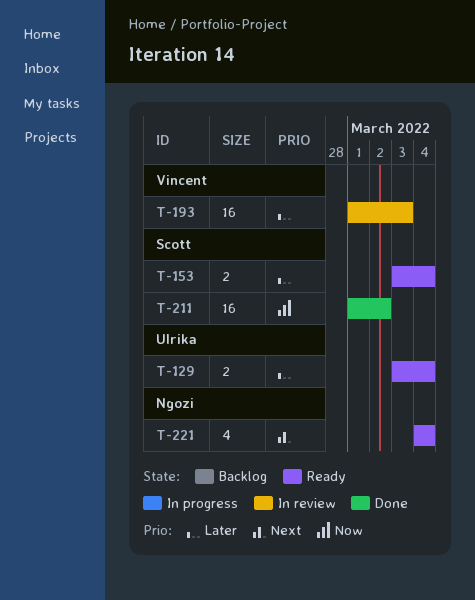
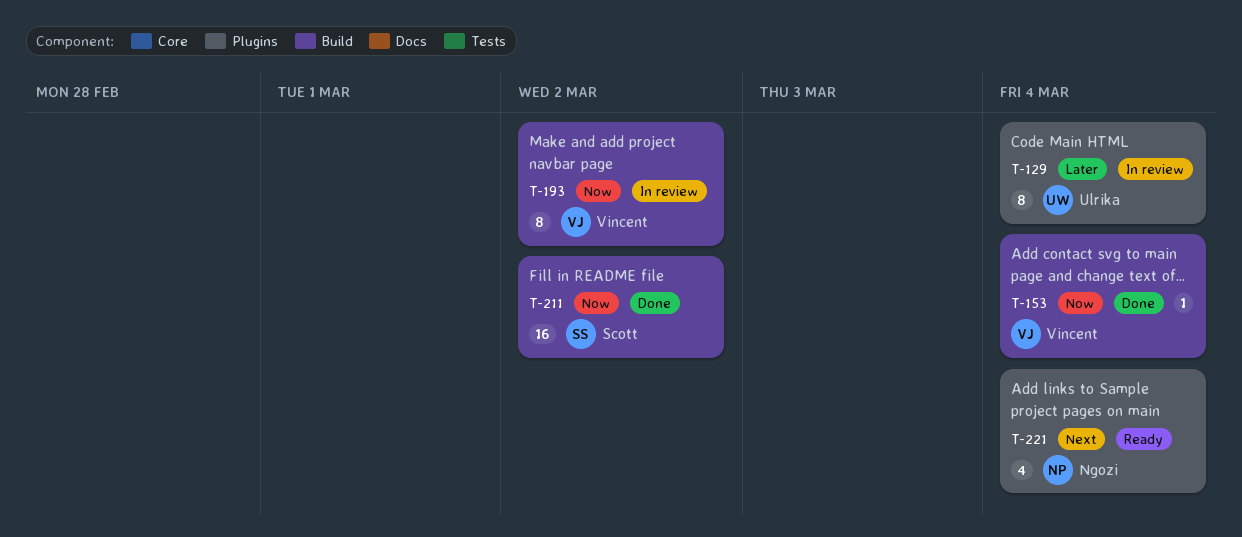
T-129, status: Ready -> In review
T-129, estimate: 2 -> 8
T-153, status: Ready -> Done
T-153, owner: Scott -> Vincent
T-153, priority: Later -> Now
T-153, estimate: 2 -> 1
T-193, priority: Later -> Now
T-193, estimate: 16 -> 8
T-193, due: Mar 3 -> Mar 2

